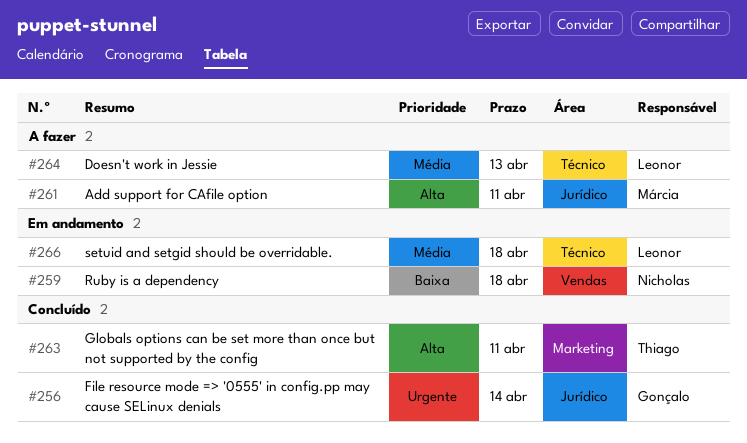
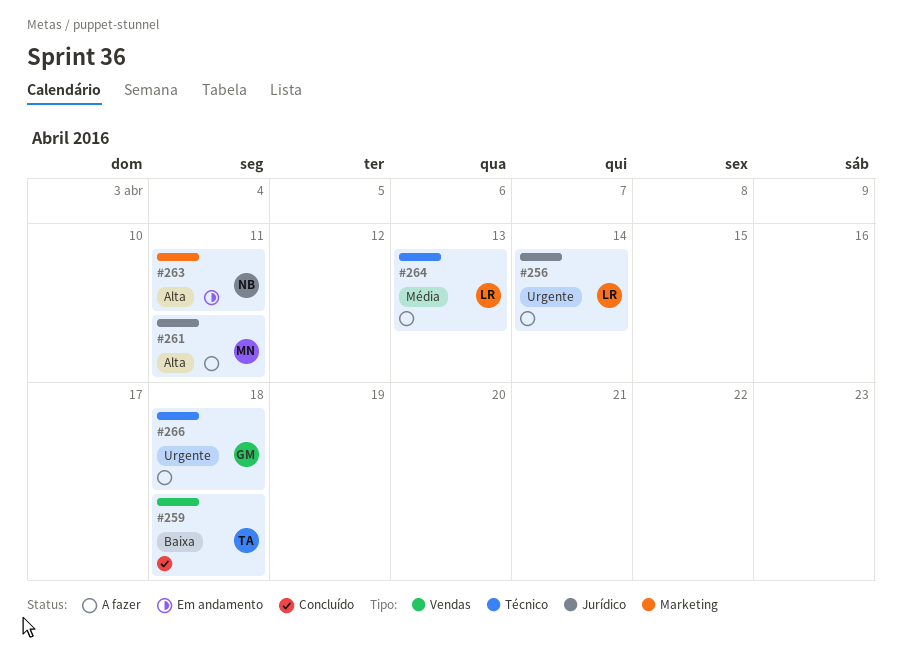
#256, status: Concluído -> A fazer
#256, owner: Gonçalo -> Leonor
#259, status: Em andamento -> Concluído
#259, owner: Nicholas -> Thiago
#263, status: Concluído -> Em andamento
#263, owner: Thiago -> Nicholas
#266, status: Em andamento -> A fazer
#266, owner: Leonor -> Gonçalo
#266, priority: Média -> Urgente

